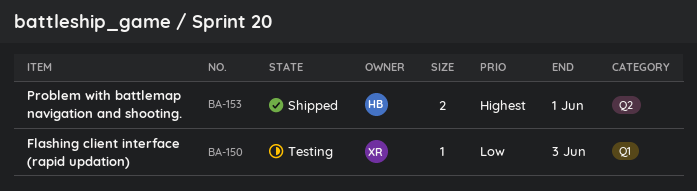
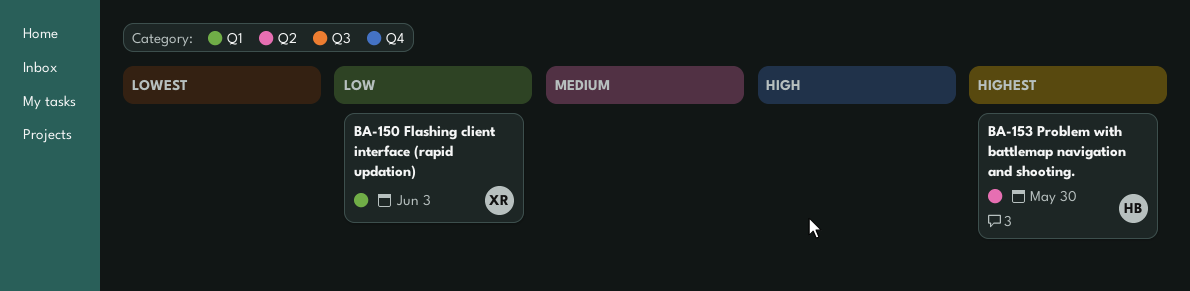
BA-153, due: Jun 1 -> May 30

